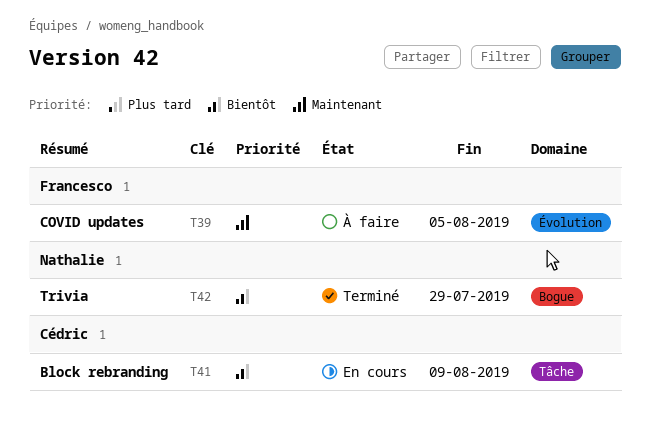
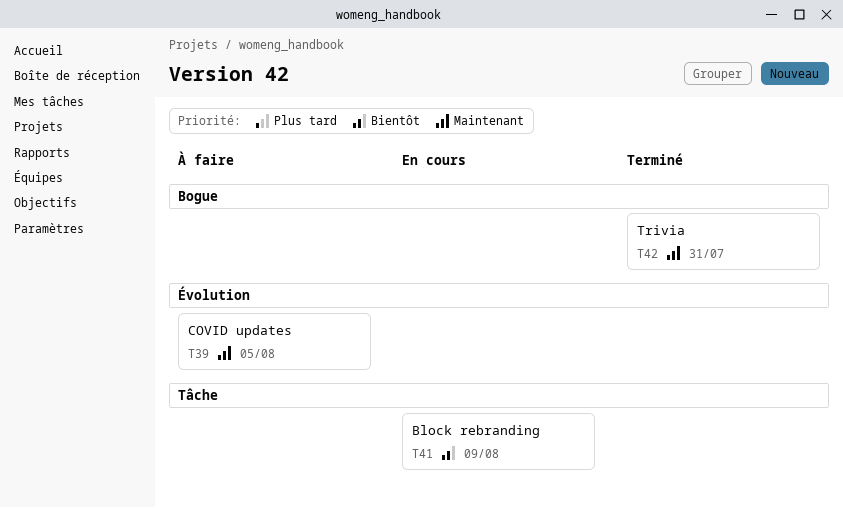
T42, priority: Bientôt -> Maintenant
T42, due: Jul 29 -> Jul 31

